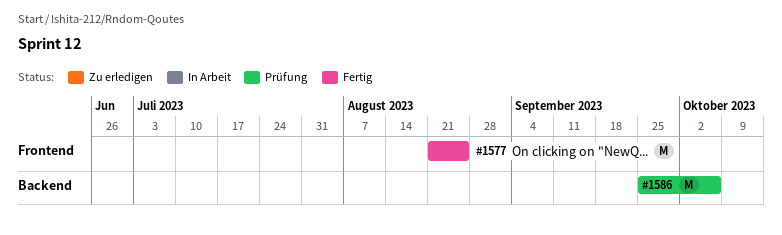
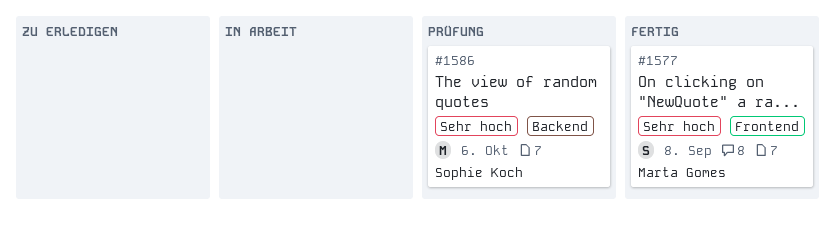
#1577, estimate: M -> S
#1577, due: Aug 25 -> Sep 8

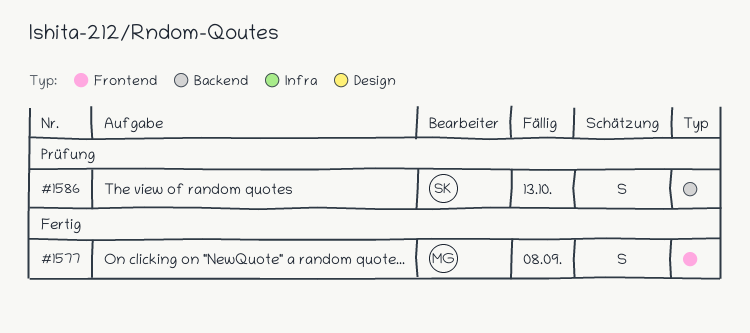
#1586, estimate: M -> S
#1586, due: Oct 6 -> Oct 13

